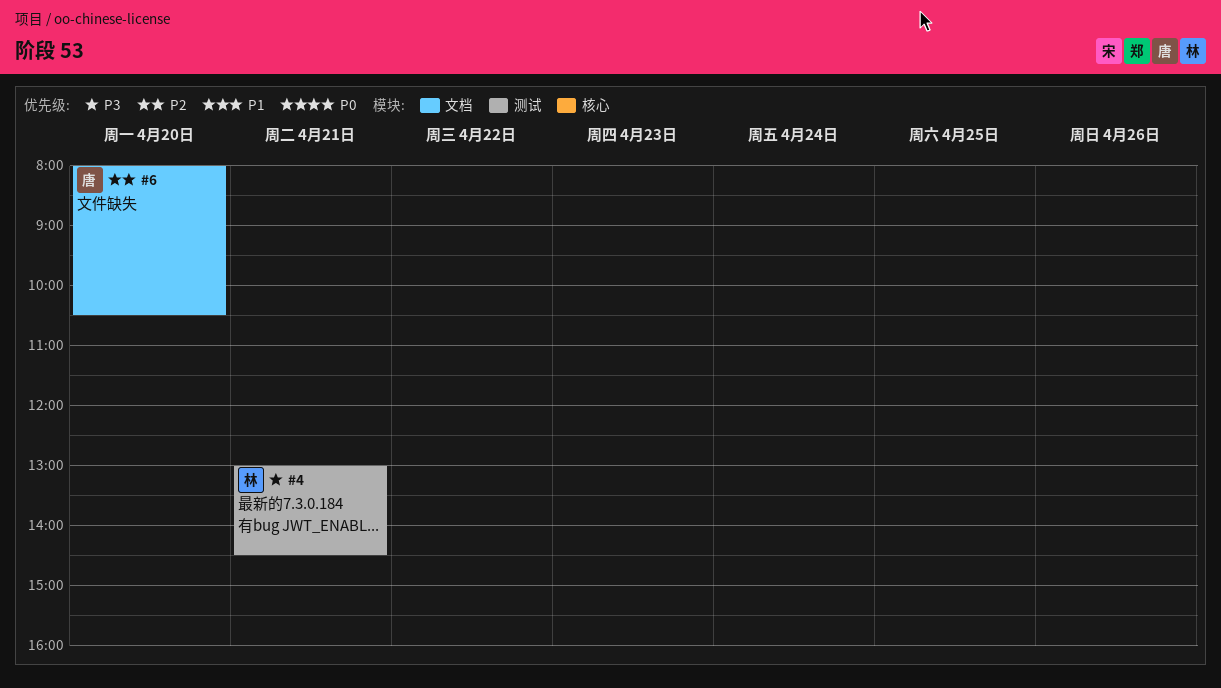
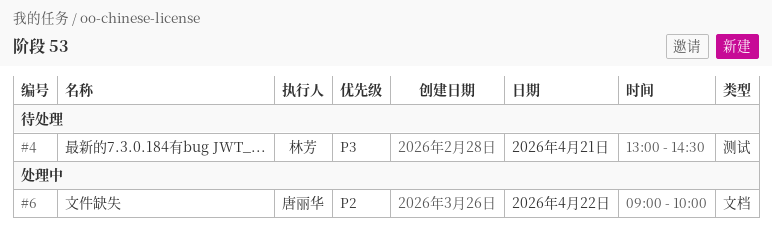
#6, day: Apr 20 -> Apr 22
#6, begins: 08:00 -> 09:00
#6, ends: 10:30 -> 10:00

